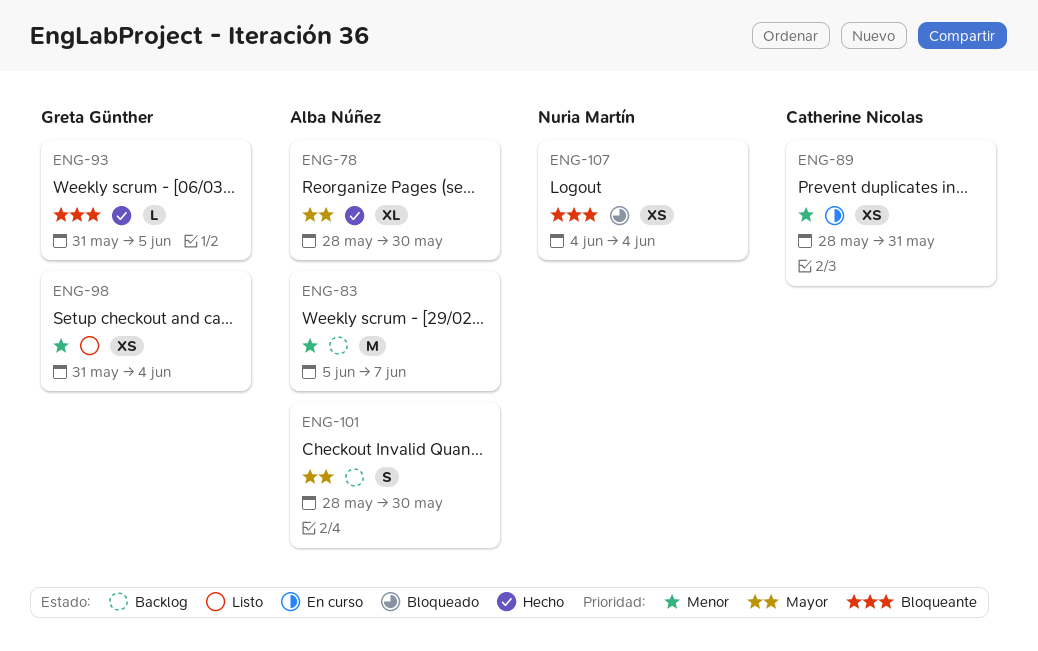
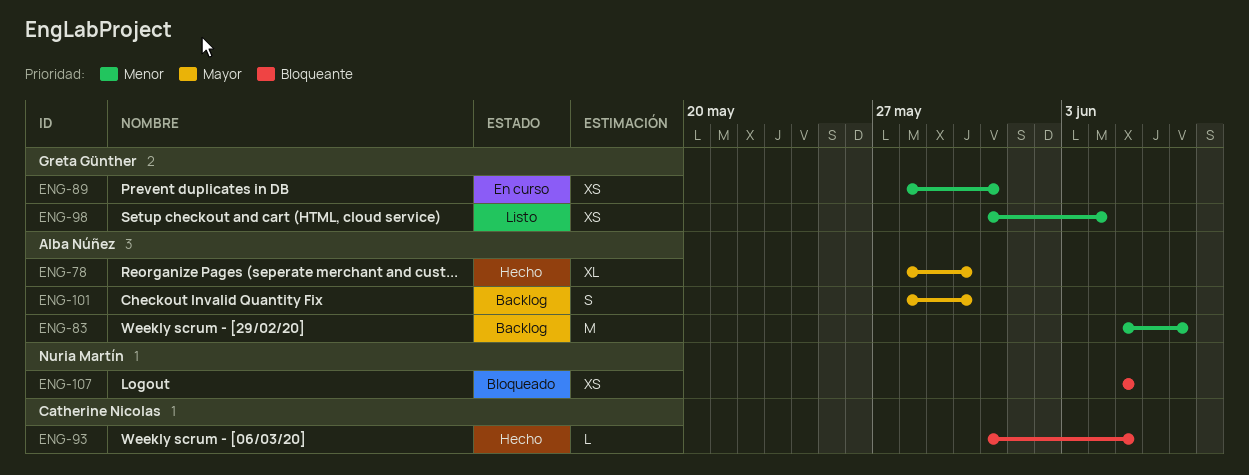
ENG-89, owner: Catherine Nicolas -> Greta Günther
ENG-93, owner: Greta Günther -> Catherine Nicolas
ENG-107, start: Jun 4 -> Jun 5
ENG-107, due: Jun 4 -> Jun 5

